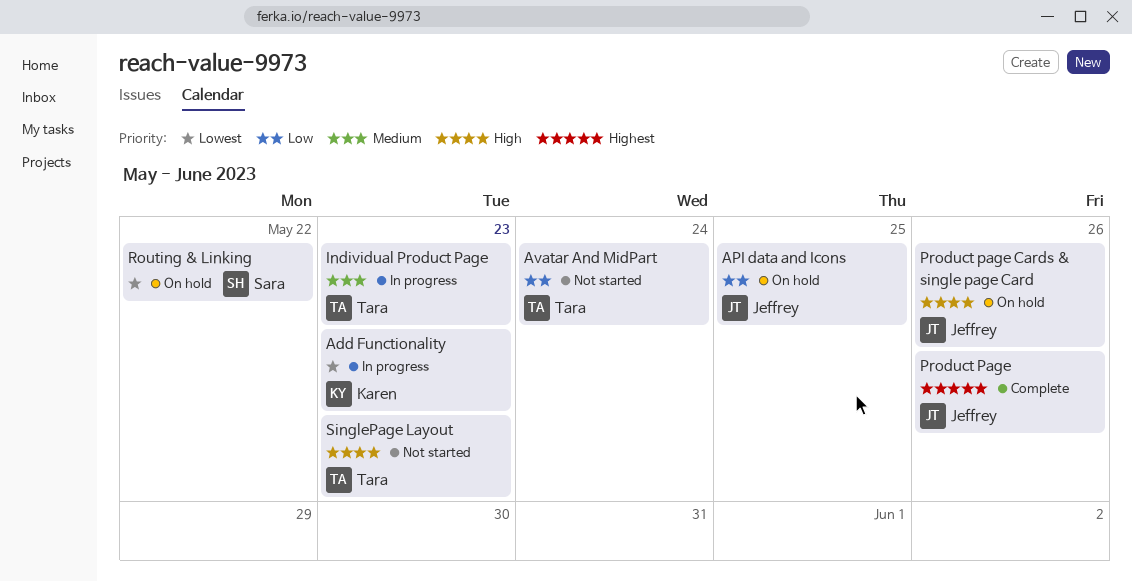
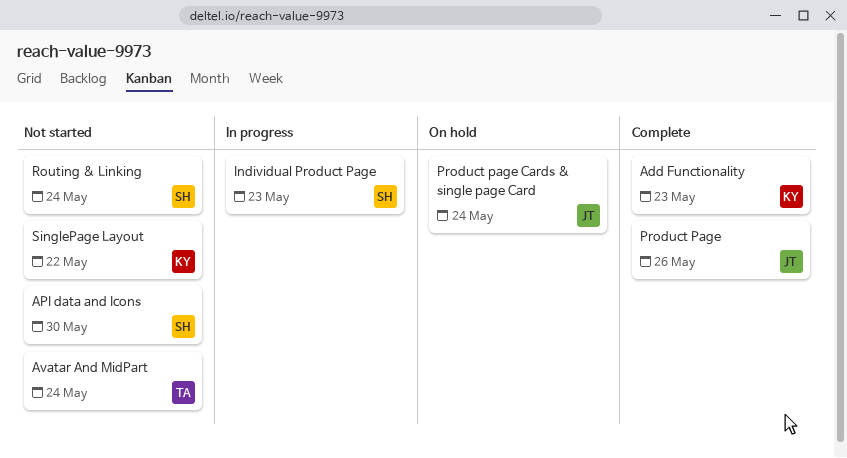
Add Functionality, status: In progress -> Complete
API data and Icons, status: On hold -> Not started
API data and Icons, owner: Jeffrey -> Sara
API data and Icons, due: May 25 -> May 30
Individual Product Page, owner: Tara -> Sara
Product page Cards & single page Card, due: May 26 -> May 24
Routing & Linking, status: On hold -> Not started
Routing & Linking, due: May 22 -> May 24
SinglePage Layout, owner: Tara -> Karen
SinglePage Layout, due: May 23 -> May 22

